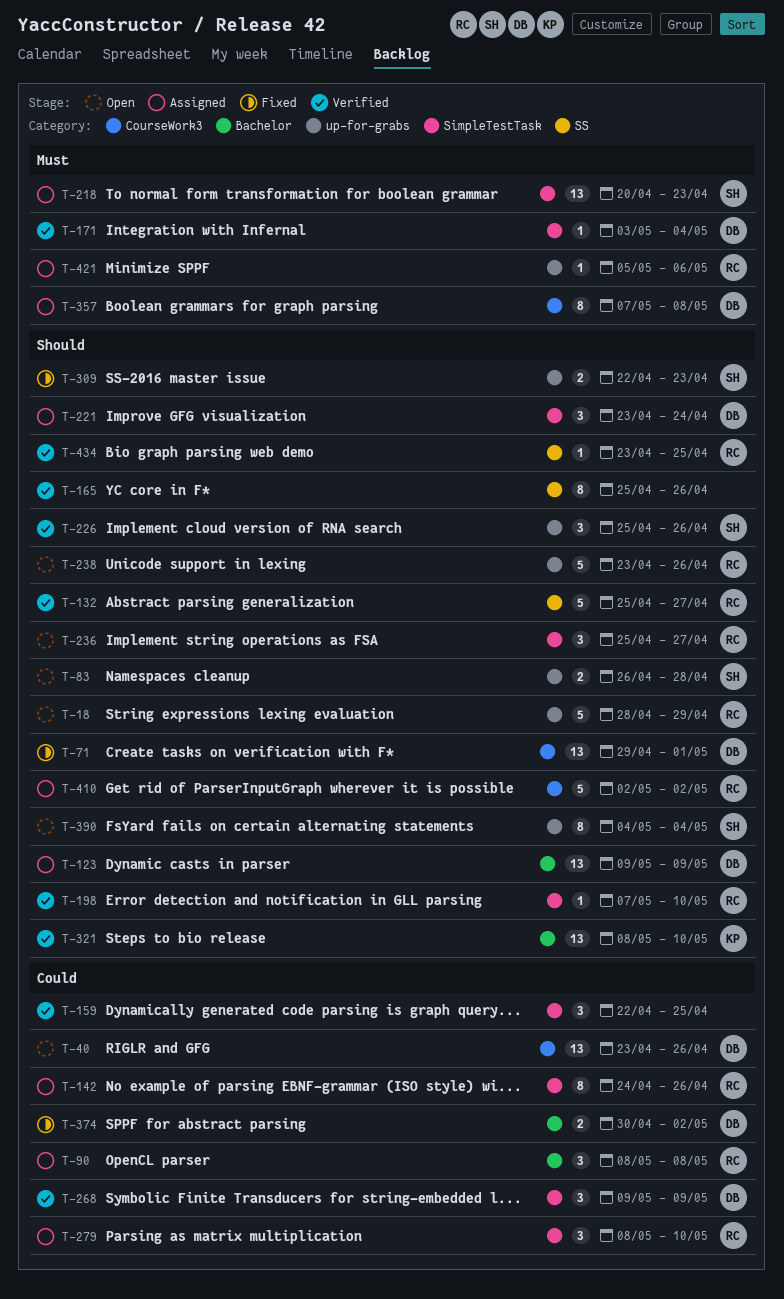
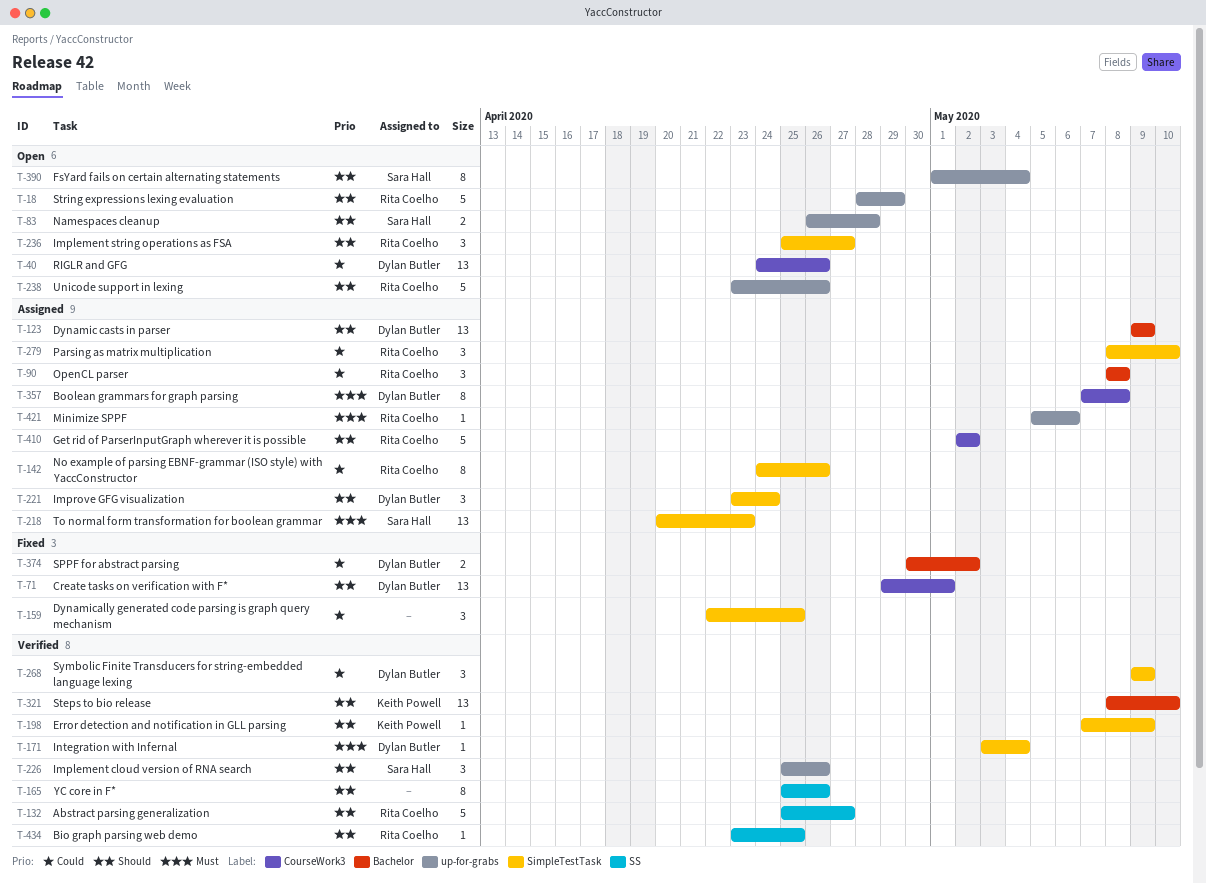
T-40, start: Apr 23 -> Apr 24
T-159, status: Verified -> Fixed
T-198, owner: Rita Coelho -> Keith Powell
T-198, due: May 10 -> May 9
T-309: present -> none
T-390, start: May 4 -> May 1

